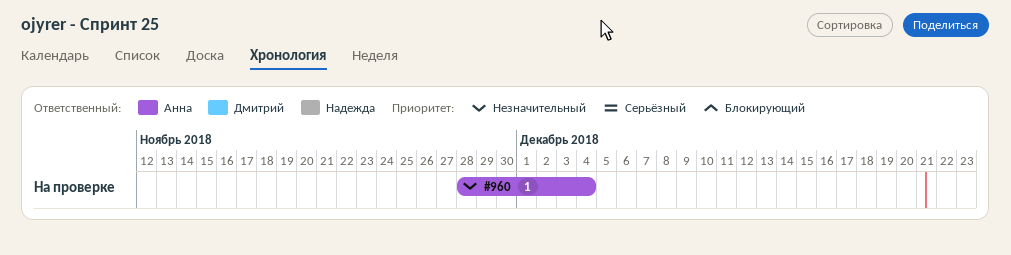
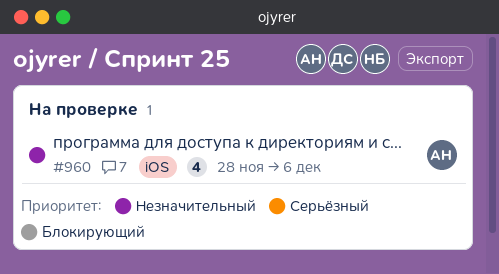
#960, estimate: 1 -> 4
#960, due: Dec 4 -> Dec 6

